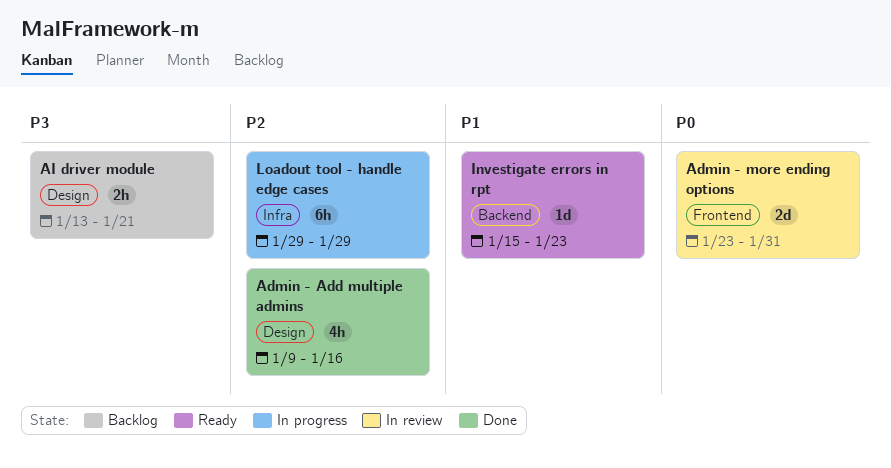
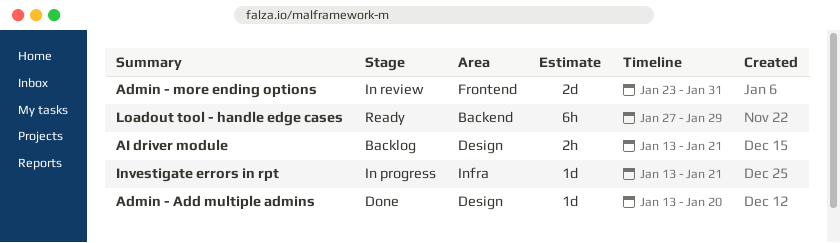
Admin - Add multiple admins, estimate: 4h -> 1d
Admin - Add multiple admins, start: Jan 9 -> Jan 13
Admin - Add multiple admins, due: Jan 16 -> Jan 20
Investigate errors in rpt, status: Ready -> In progress
Investigate errors in rpt, label: Backend -> Infra
Investigate errors in rpt, start: Jan 15 -> Jan 13
Investigate errors in rpt, due: Jan 23 -> Jan 21
Loadout tool - handle edge cases, status: In progress -> Ready
Loadout tool - handle edge cases, label: Infra -> Backend
Loadout tool - handle edge cases, start: Jan 29 -> Jan 27

